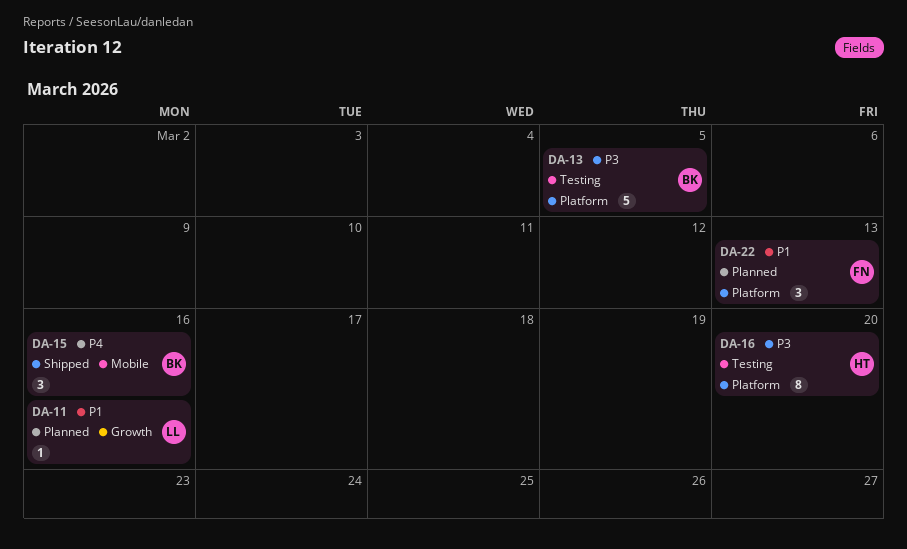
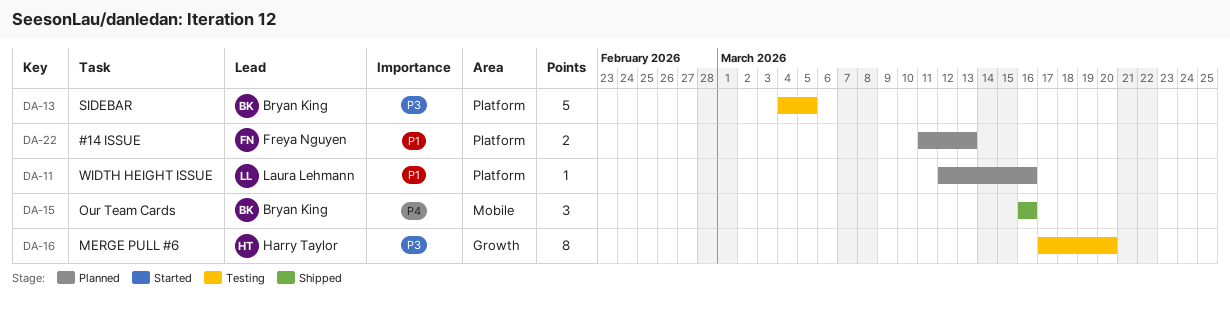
DA-11, label: Growth -> Platform
DA-16, label: Platform -> Growth
DA-22, estimate: 3 -> 2

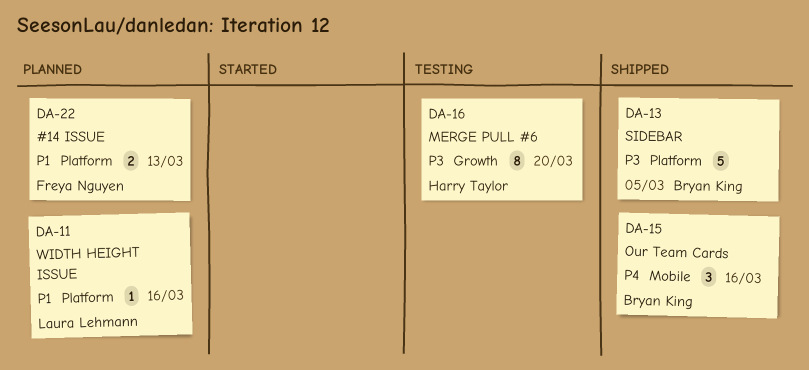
DA-13, status: Testing -> Shipped

